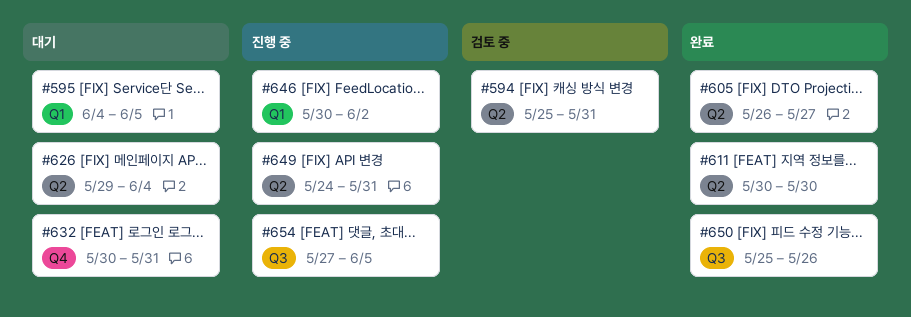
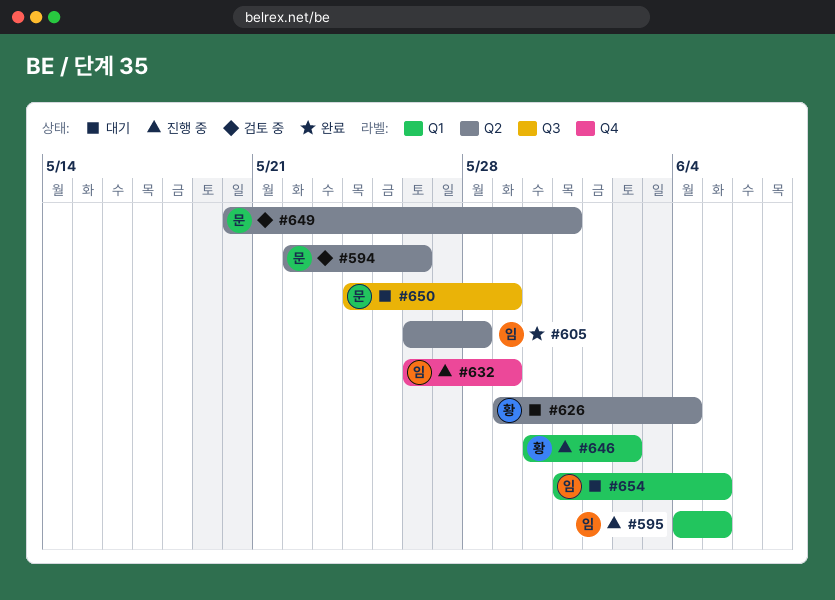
#594, start: May 25 -> May 22
#594, due: May 31 -> May 26
#595, status: 대기 -> 진행 중
#605, due: May 27 -> May 28
#611: present -> none
#632, status: 대기 -> 진행 중
#632, start: May 30 -> May 26
#632, due: May 31 -> May 29
#649, status: 진행 중 -> 검토 중
#649, start: May 24 -> May 20
#650, status: 완료 -> 대기
#650, start: May 25 -> May 24
#650, due: May 26 -> May 29
#654, status: 진행 중 -> 대기
#654, label: Q3 -> Q1
#654, start: May 27 -> May 31

